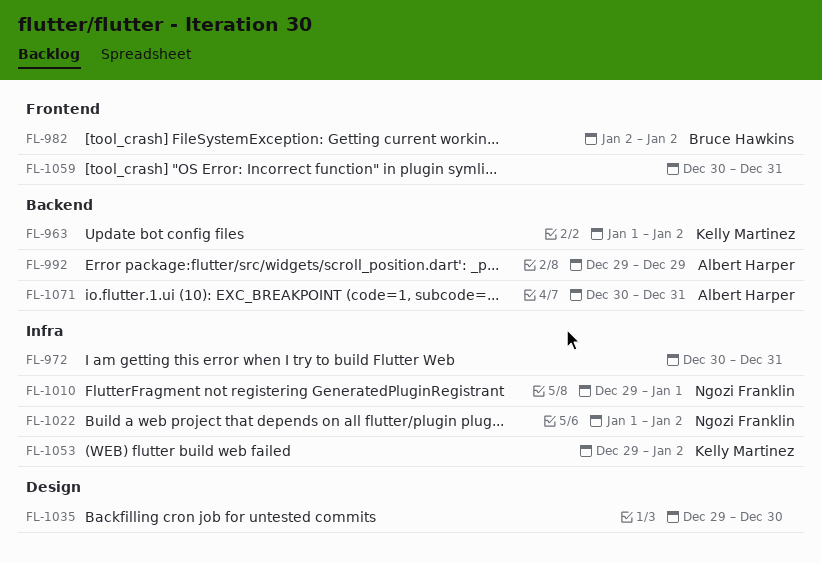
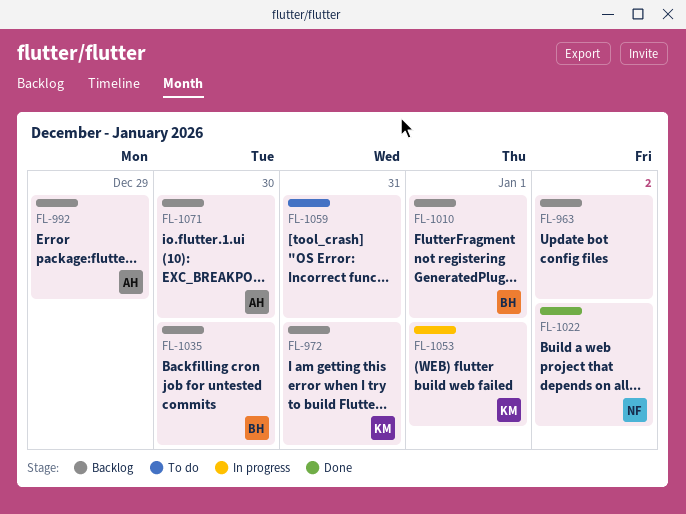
FL-963, owner: Kelly Martinez -> none
FL-972, owner: none -> Kelly Martinez
FL-982: present -> none
FL-1010, owner: Ngozi Franklin -> Bruce Hawkins
FL-1035, owner: none -> Bruce Hawkins
FL-1053, due: Jan 2 -> Jan 1
FL-1071, due: Dec 31 -> Dec 30

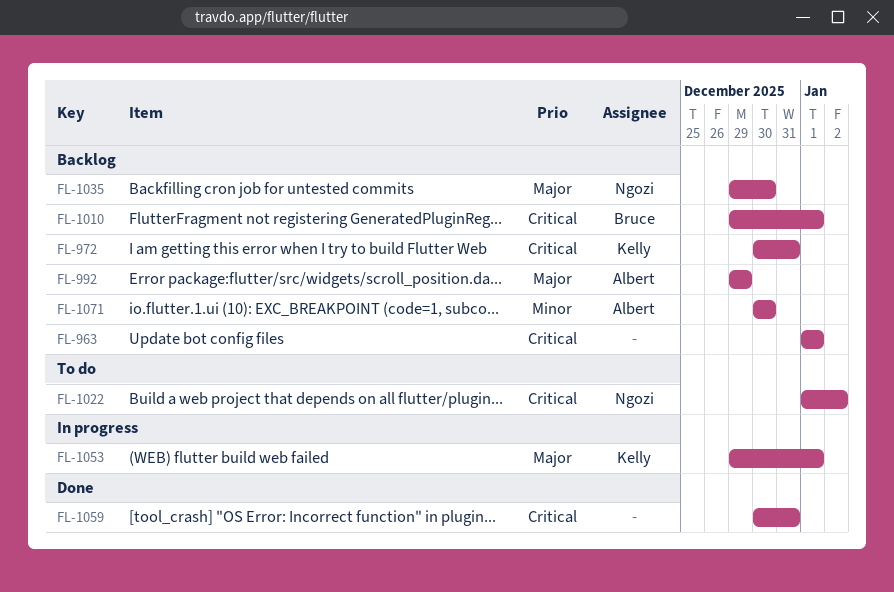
FL-963, due: Jan 2 -> Jan 1
FL-1022, status: Done -> To do
FL-1035, owner: Bruce -> Ngozi
FL-1059, status: To do -> Done

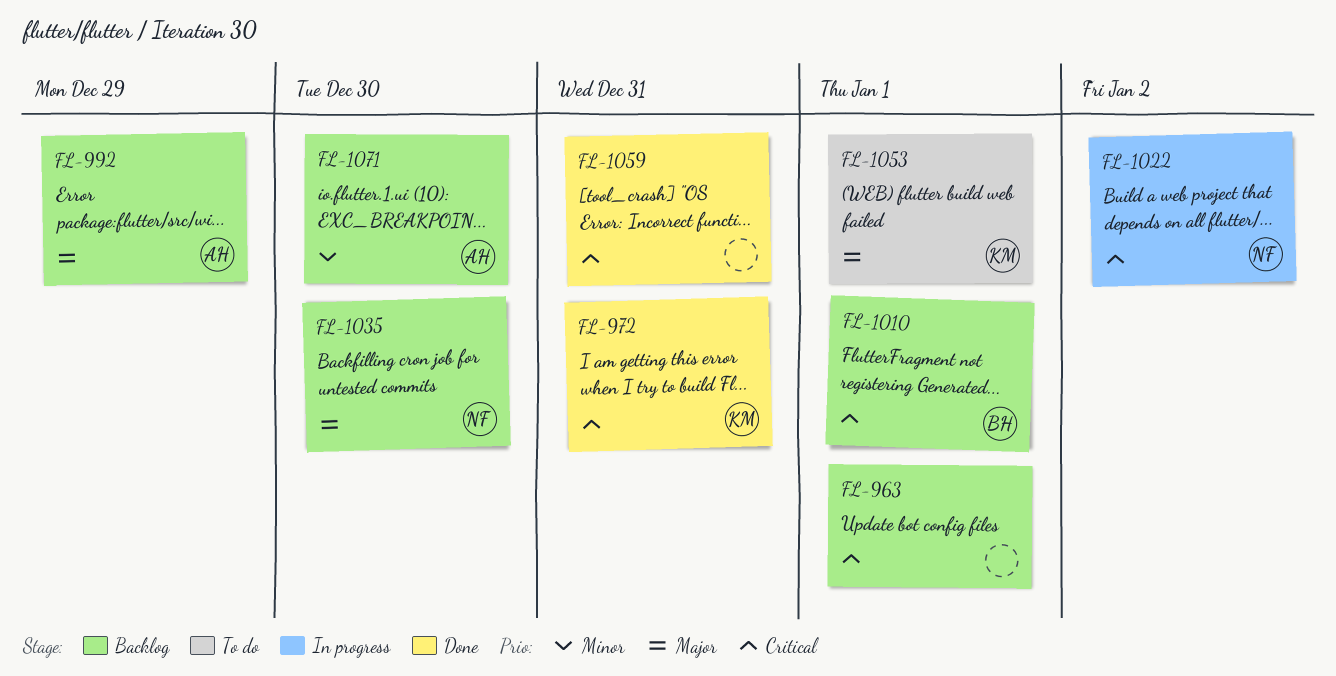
FL-972, status: Backlog -> Done
FL-1022, status: To do -> In progress
FL-1053, status: In progress -> To do

